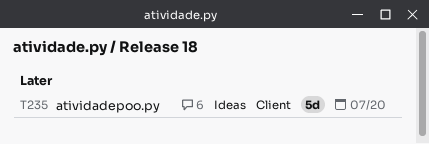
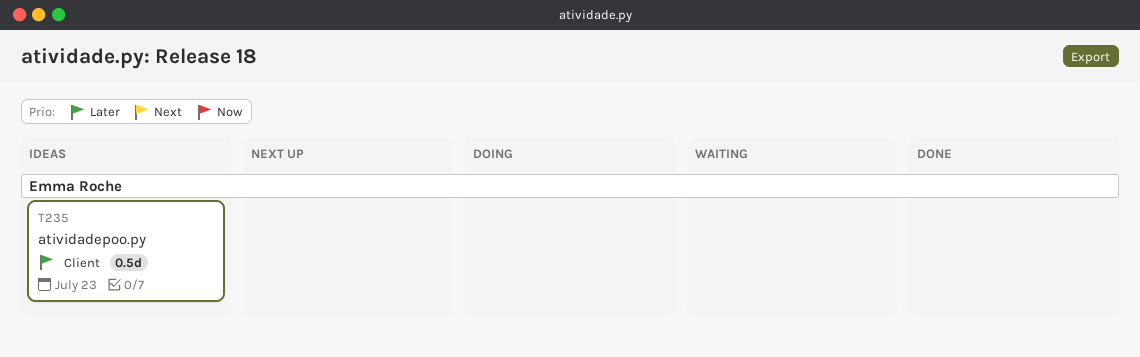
T235, estimate: 5d -> 0.5d
T235, due: Jul 20 -> Jul 23

